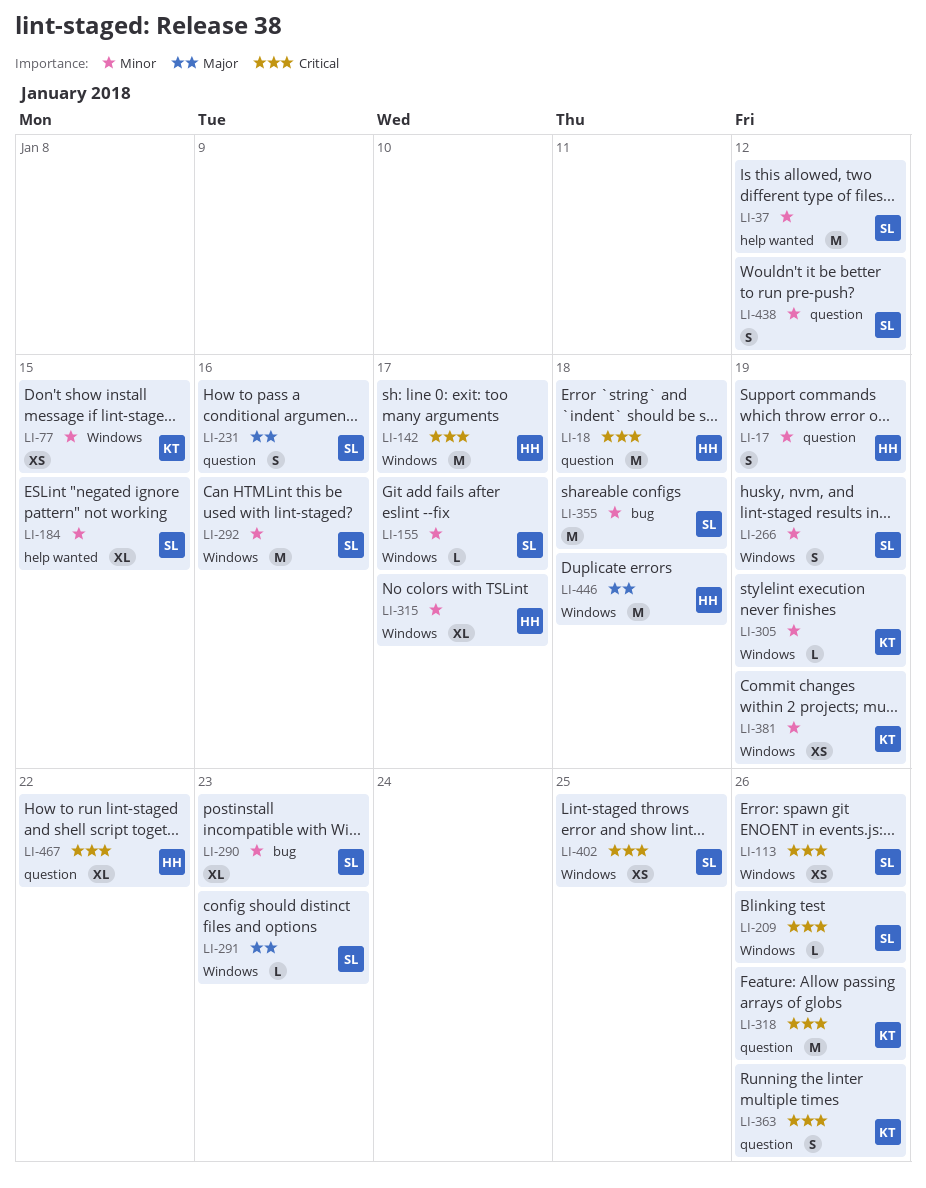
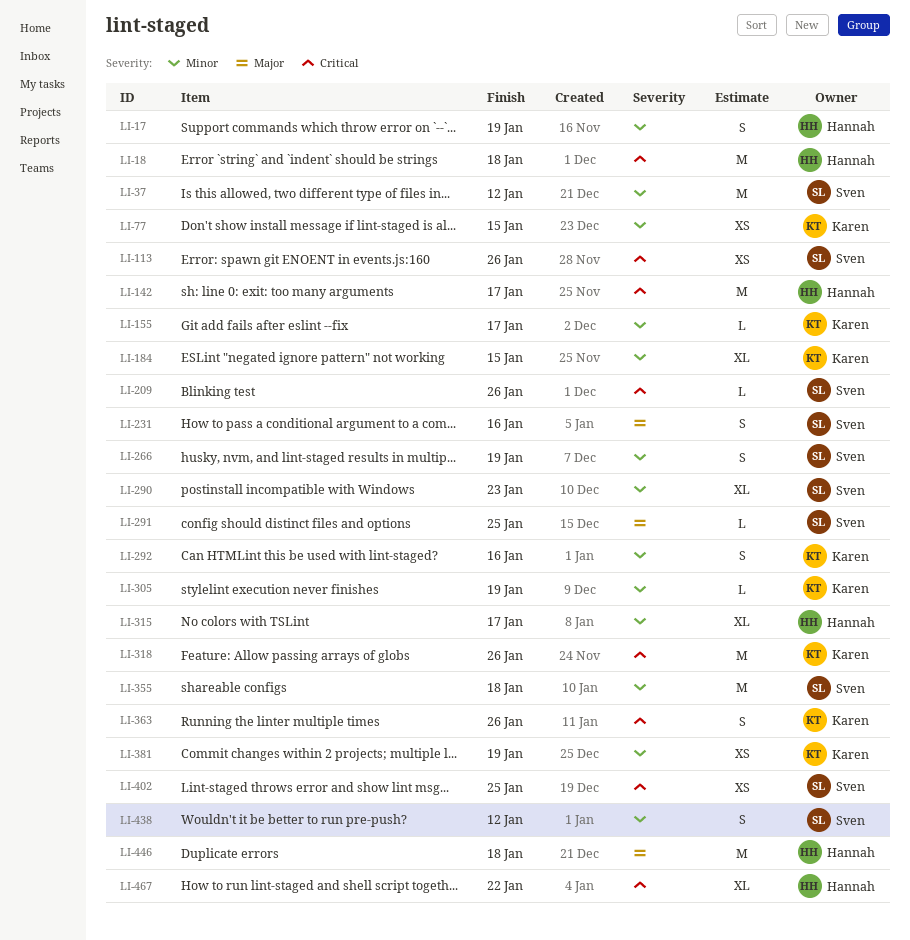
LI-155, owner: Sven -> Karen
LI-184, owner: Sven -> Karen
LI-291, due: Jan 23 -> Jan 25
LI-292, owner: Sven -> Karen
LI-292, estimate: M -> S

